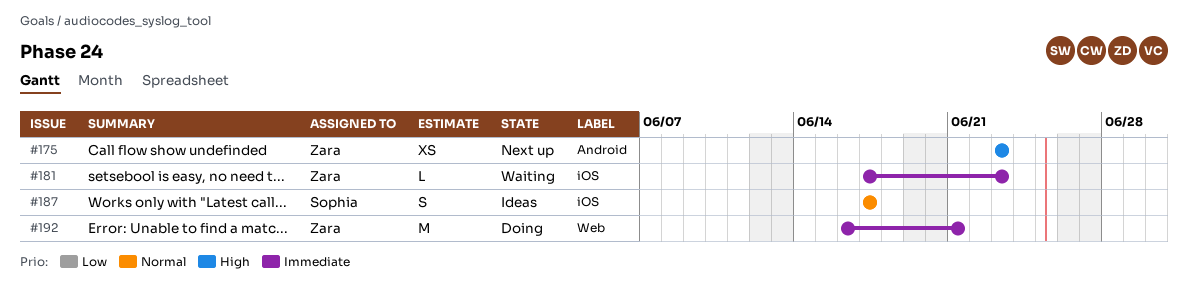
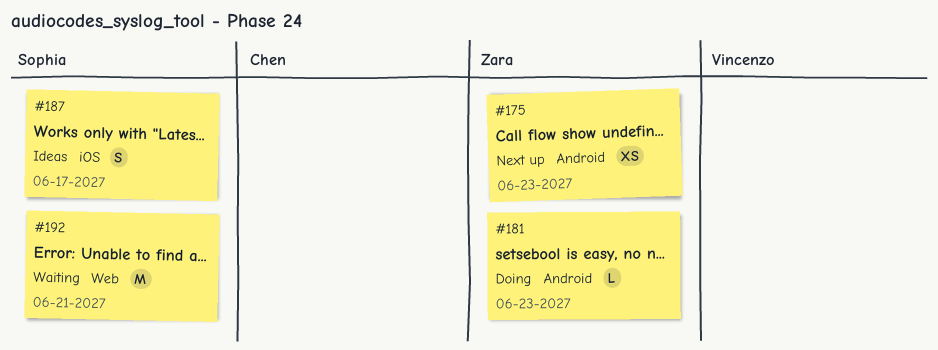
#181, status: Waiting -> Doing
#181, label: iOS -> Android
#192, status: Doing -> Waiting
#192, owner: Zara -> Sophia

